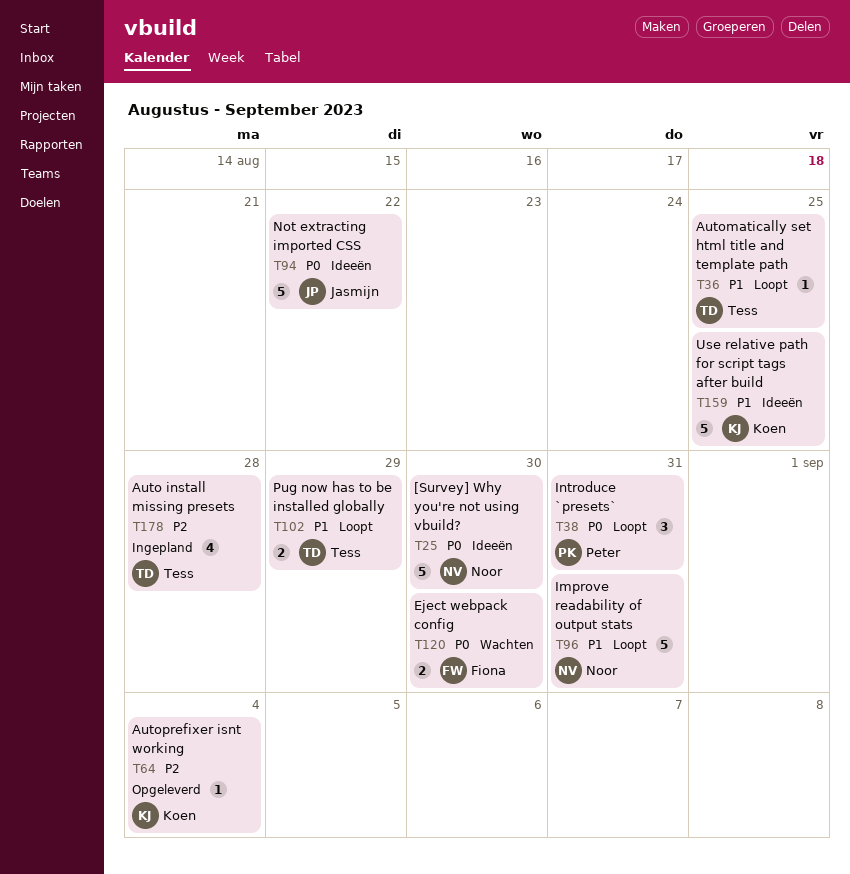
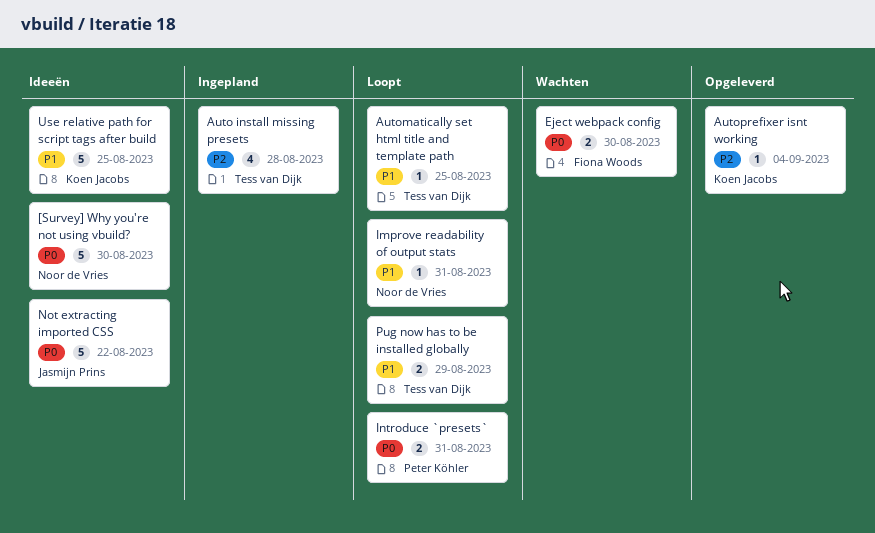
Improve readability of output stats, estimate: 5 -> 1
Introduce `presets`, estimate: 3 -> 2

